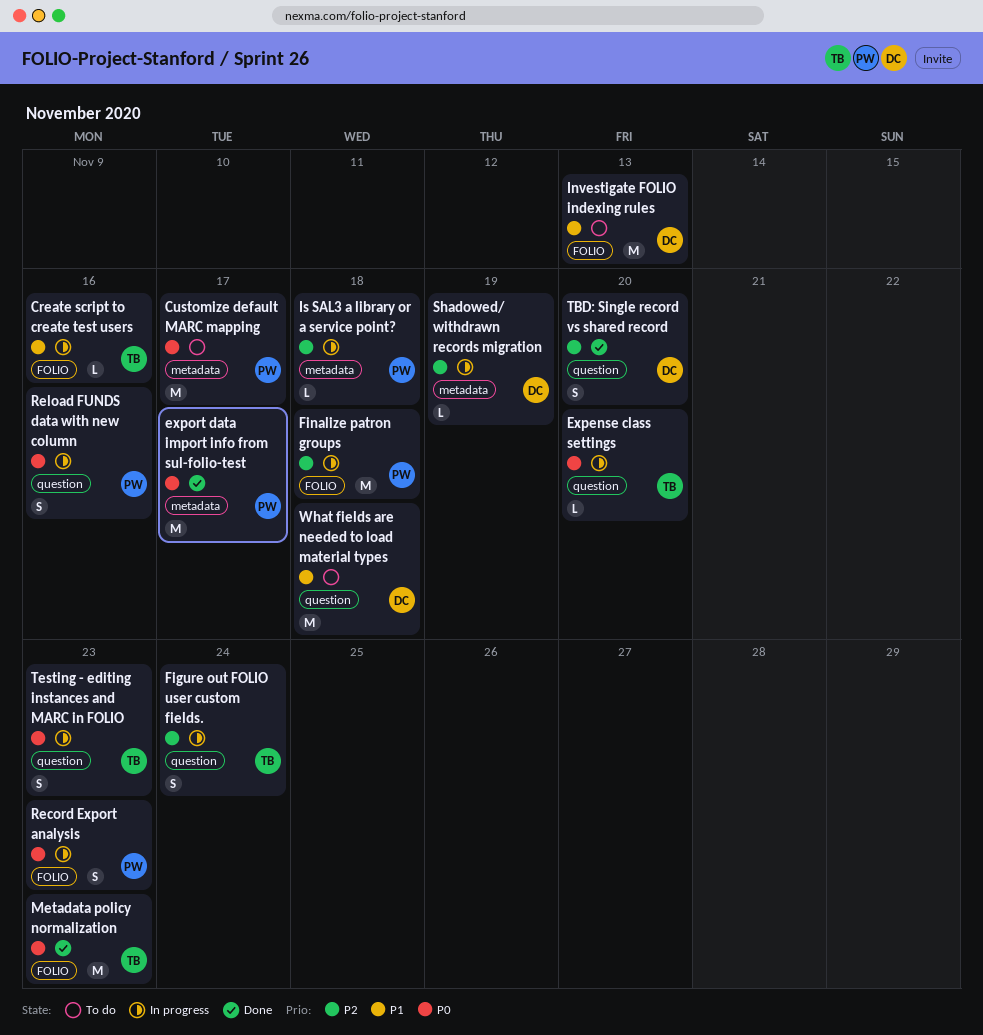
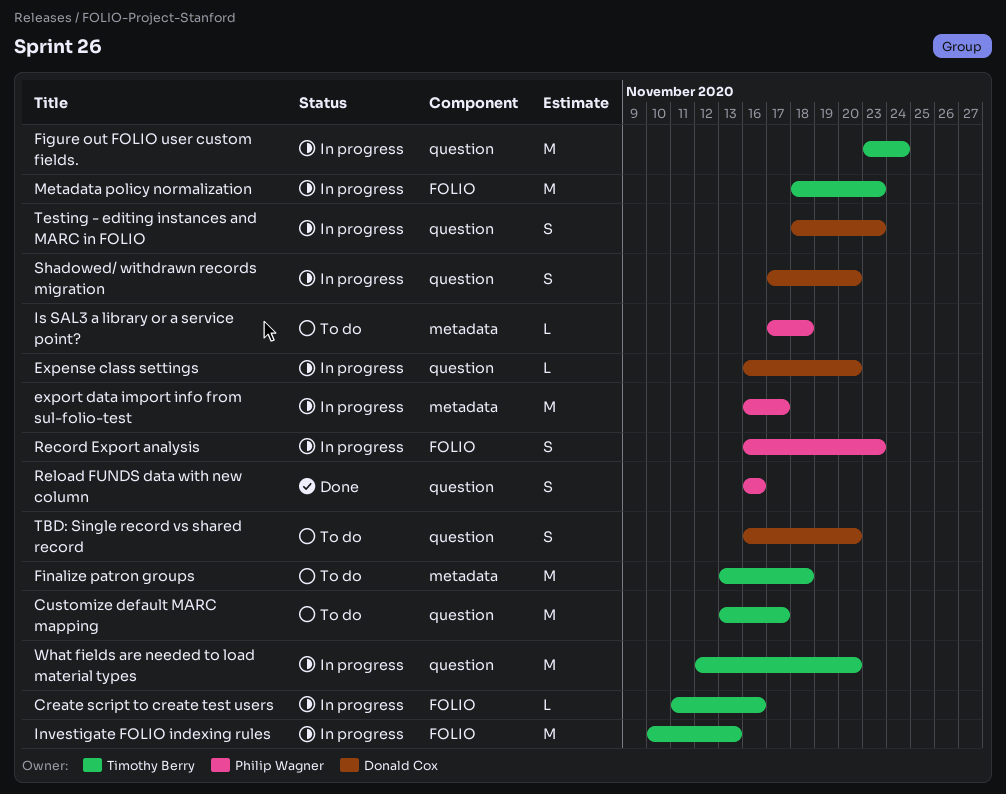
Customize default MARC mapping, owner: Philip Wagner -> Timothy Berry
Customize default MARC mapping, label: metadata -> question
Expense class settings, owner: Timothy Berry -> Donald Cox
export data import info from sul-folio-test, status: Done -> In progress
Figure out FOLIO user custom fields., estimate: S -> M
Finalize patron groups, status: In progress -> To do
Finalize patron groups, owner: Philip Wagner -> Timothy Berry
Finalize patron groups, label: FOLIO -> metadata
Investigate FOLIO indexing rules, status: To do -> In progress
Investigate FOLIO indexing rules, owner: Donald Cox -> Timothy Berry
Is SAL3 a library or a service point?, status: In progress -> To do
Metadata policy normalization, status: Done -> In progress
Reload FUNDS data with new column, status: In progress -> Done
Shadowed/ withdrawn records migration, label: metadata -> question
Shadowed/ withdrawn records migration, estimate: L -> S
Shadowed/ withdrawn records migration, due: Nov 19 -> Nov 20
TBD: Single record vs shared record, status: Done -> To do
Testing - editing instances and MARC in FOLIO, owner: Timothy Berry -> Donald Cox
What fields are needed to load material types, status: To do -> In progress
What fields are needed to load material types, owner: Donald Cox -> Timothy Berry
What fields are needed to load material types, due: Nov 18 -> Nov 20

